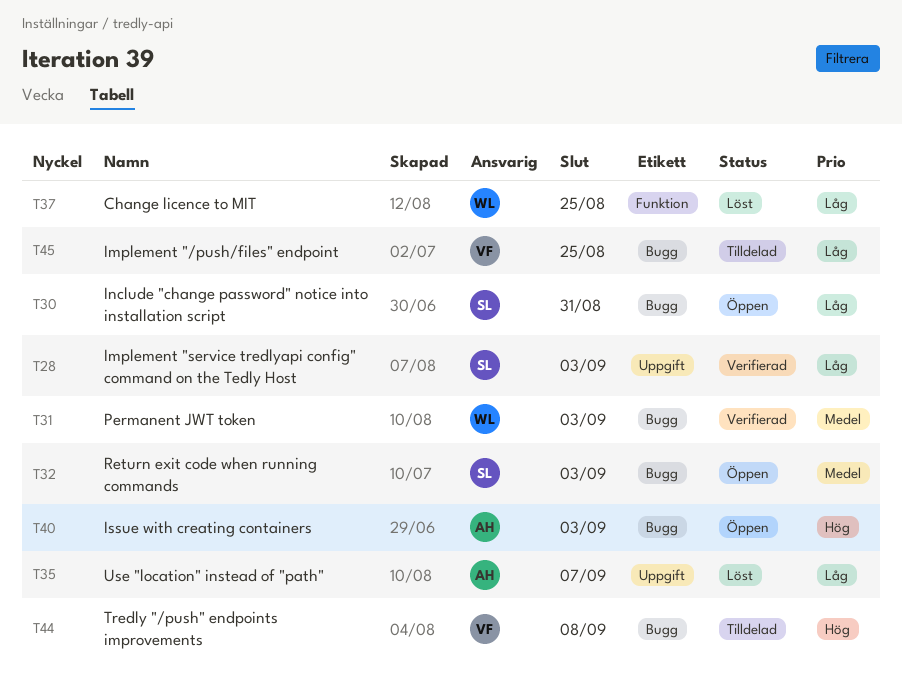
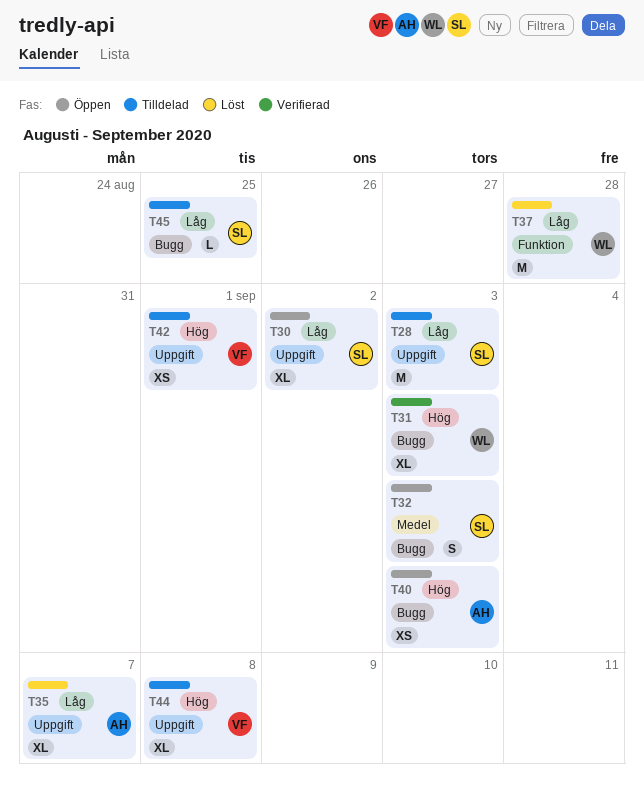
T28, status: Verifierad -> Tilldelad
T30, label: Bugg -> Uppgift
T30, due: Aug 31 -> Sep 2
T31, priority: Medel -> Hög
T37, due: Aug 25 -> Aug 28
T42: none -> present
T44, label: Bugg -> Uppgift
T45, owner: VF -> SL

